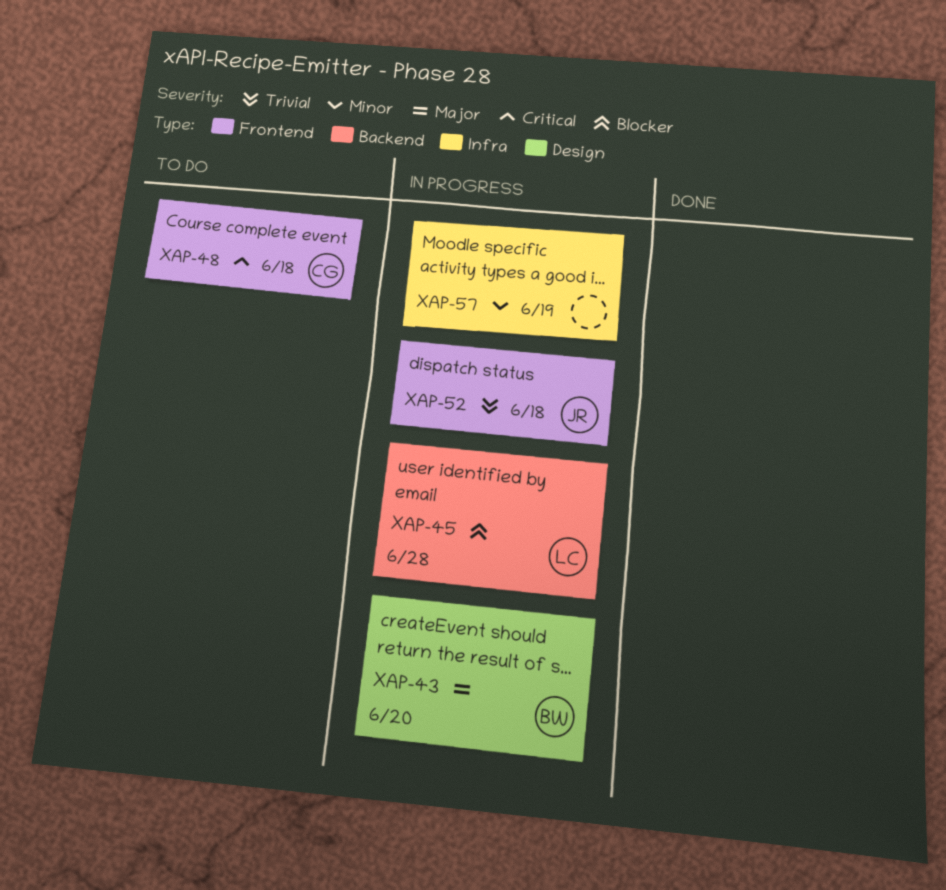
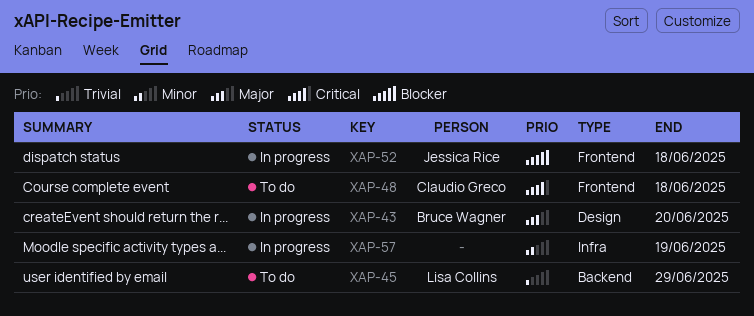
XAP-45, status: In progress -> To do
XAP-45, priority: Blocker -> Trivial
XAP-45, due: Jun 28 -> Jun 29
XAP-52, priority: Trivial -> Blocker

